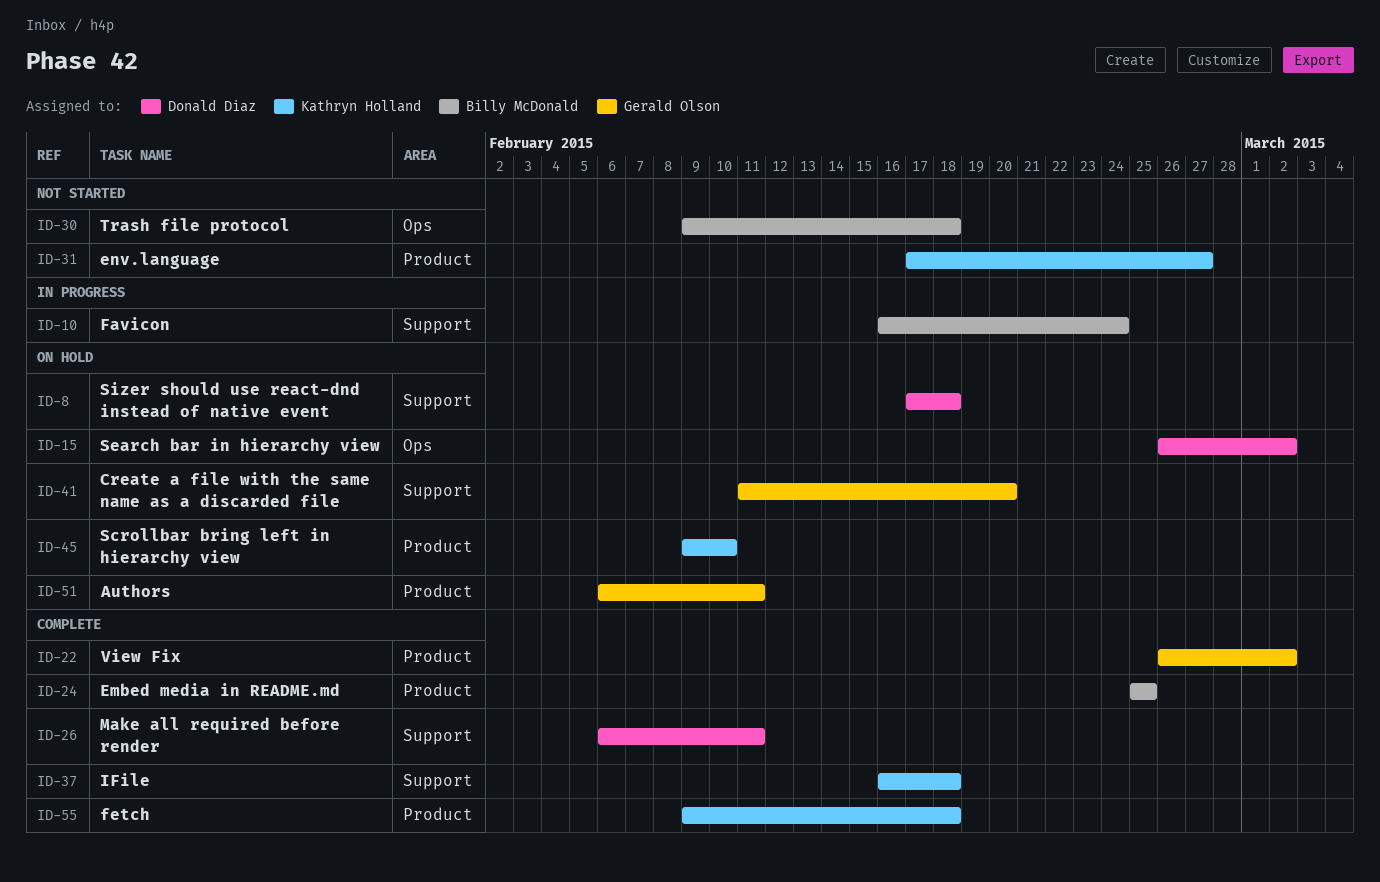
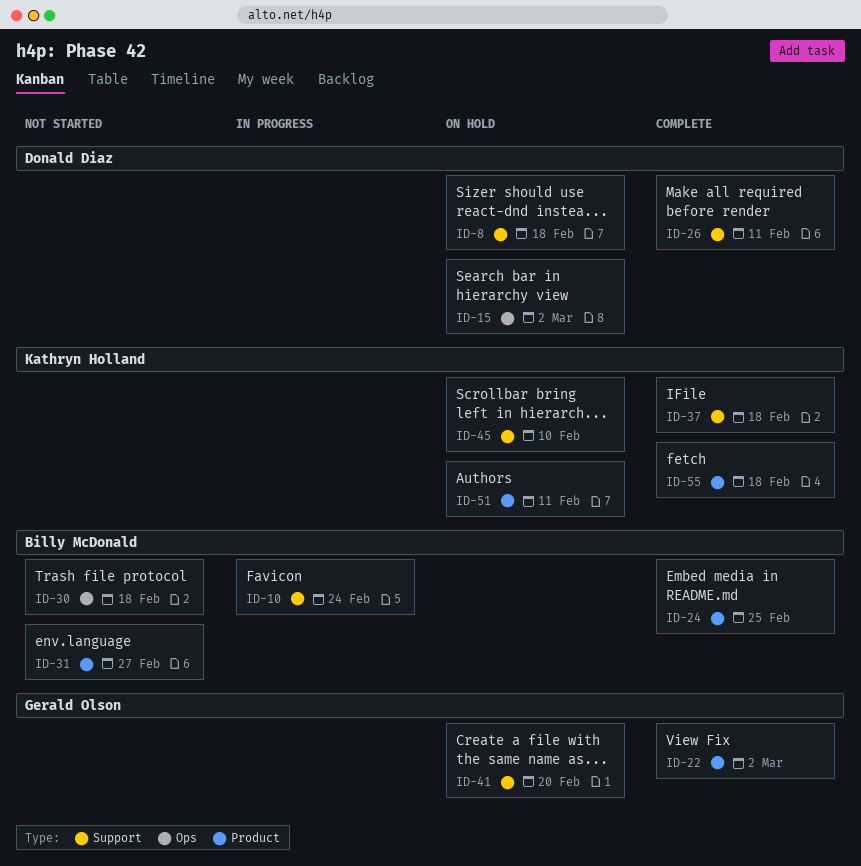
ID-31, owner: Kathryn Holland -> Billy McDonald
ID-45, label: Product -> Support
ID-51, owner: Gerald Olson -> Kathryn Holland

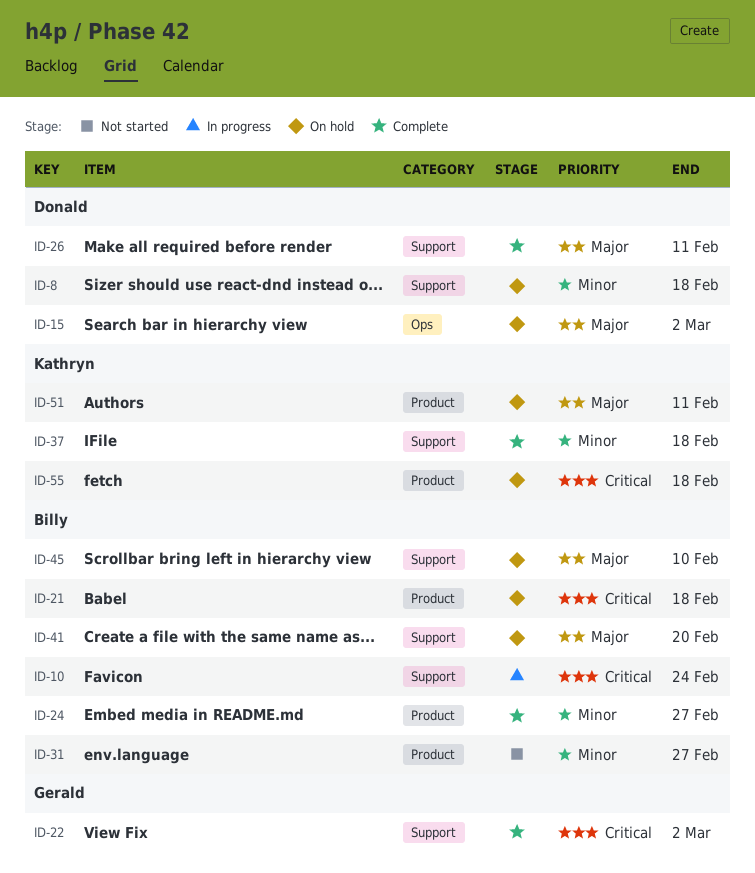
ID-21: none -> present
ID-22, label: Product -> Support
ID-24, due: Feb 25 -> Feb 27
ID-30: present -> none
ID-41, owner: Gerald Olson -> Billy McDonald
ID-45, owner: Kathryn Holland -> Billy McDonald
ID-55, status: Complete -> On hold

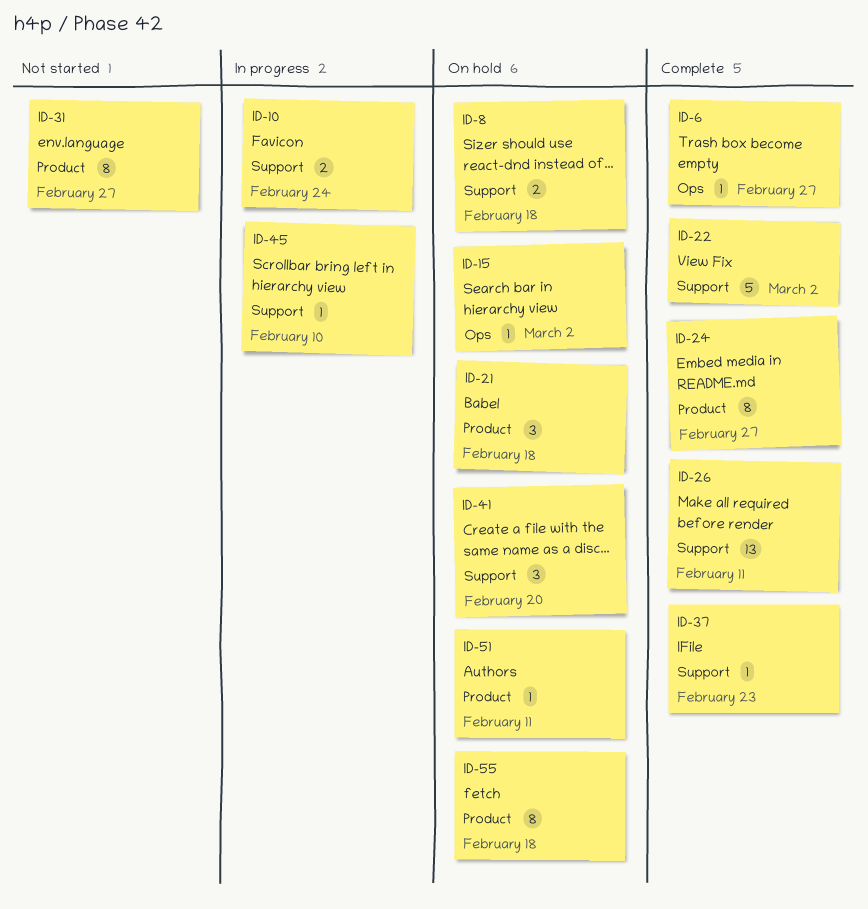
ID-6: none -> present
ID-37, due: Feb 18 -> Feb 23
ID-45, status: On hold -> In progress

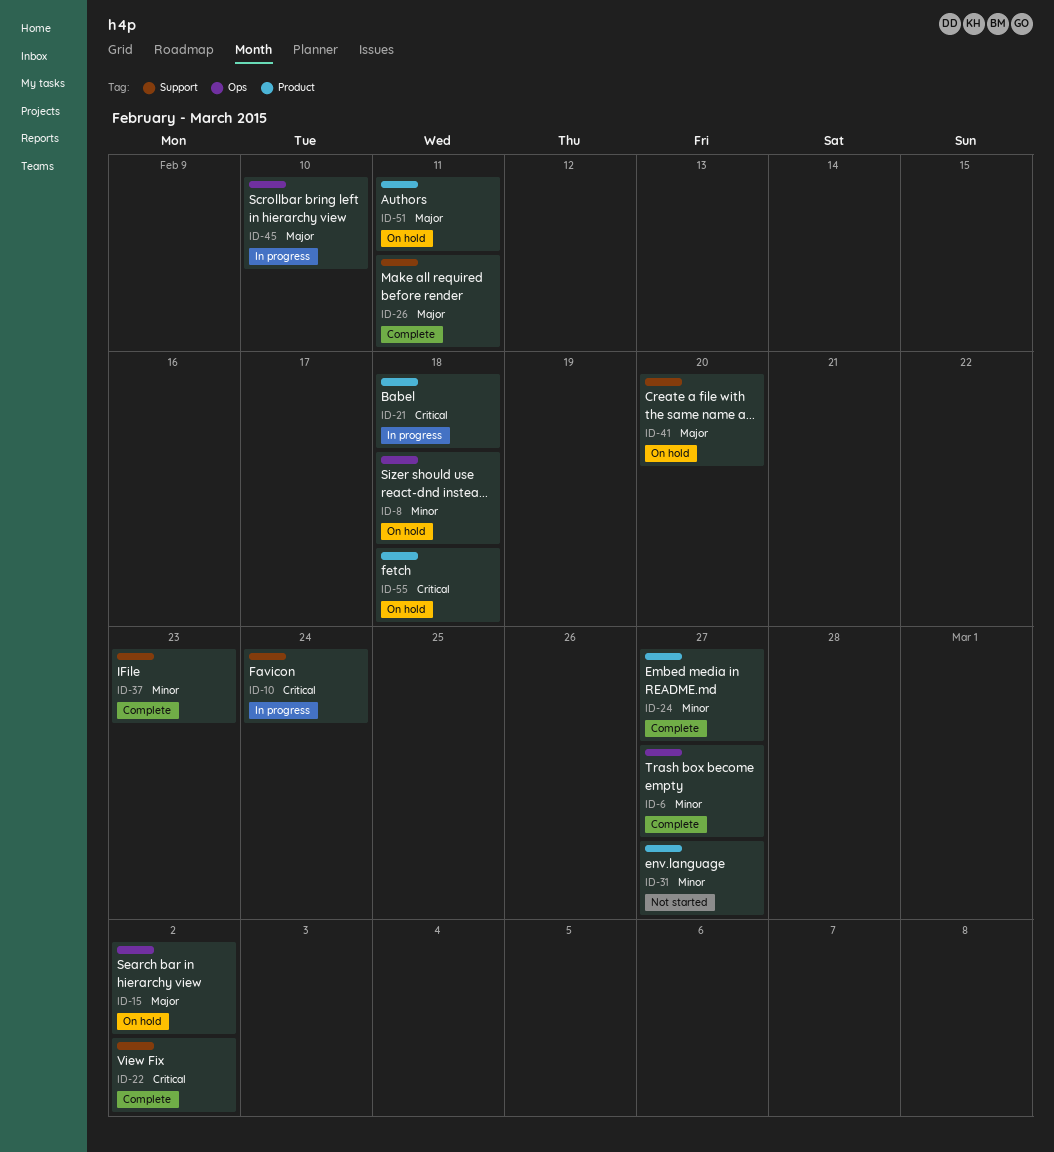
ID-8, label: Support -> Ops
ID-21, status: On hold -> In progress
ID-45, label: Support -> Ops

